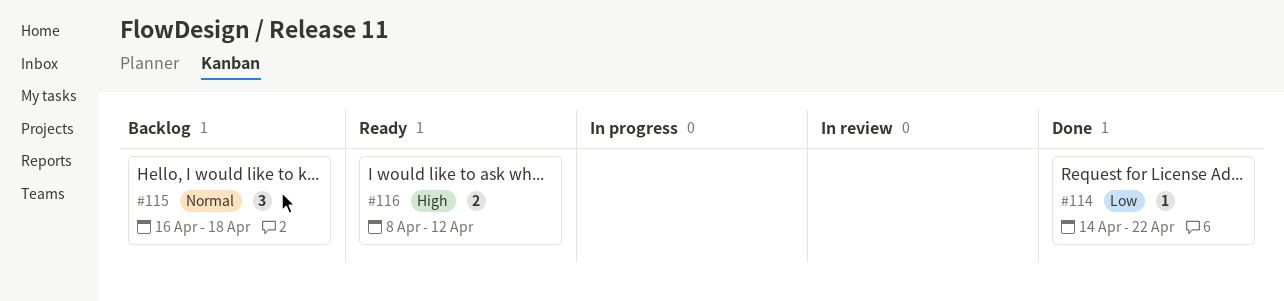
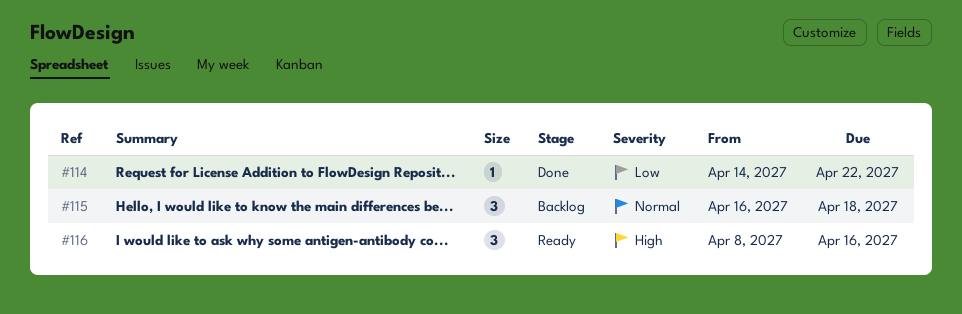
#116, estimate: 2 -> 3
#116, due: Apr 12 -> Apr 16

